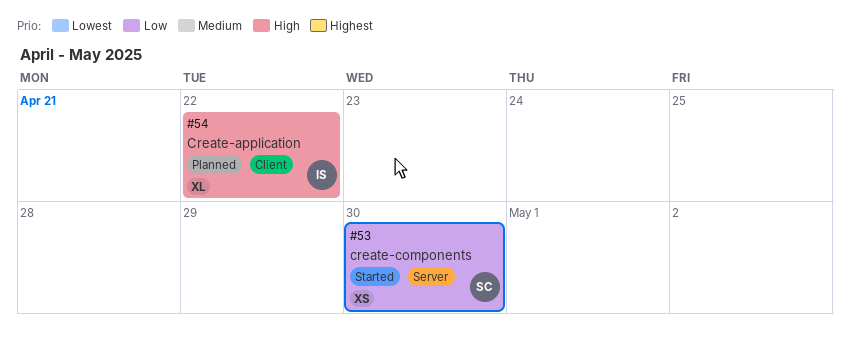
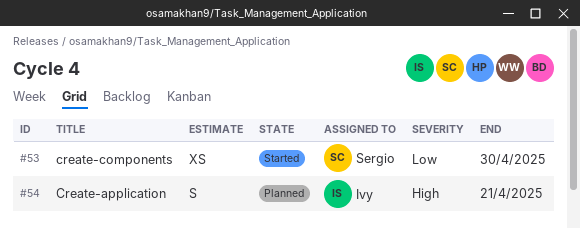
#54, estimate: XL -> S
#54, due: Apr 22 -> Apr 21

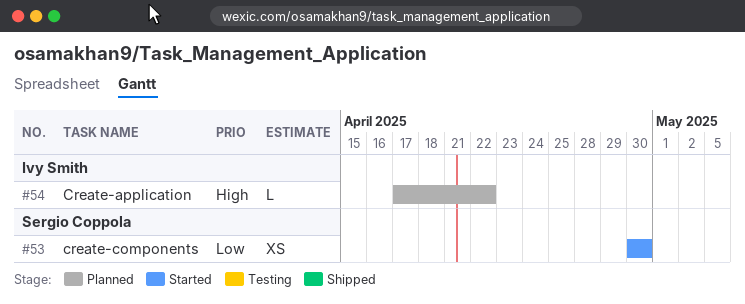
#54, estimate: S -> L
#54, due: Apr 21 -> Apr 22

